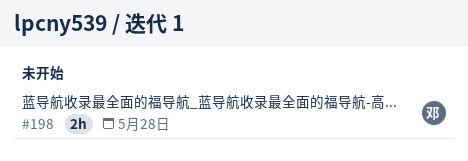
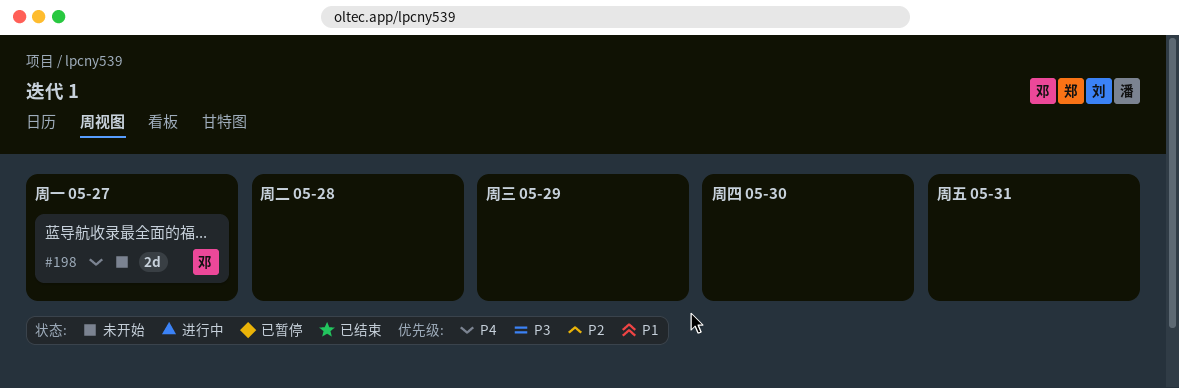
#198, estimate: 2h -> 2d
#198, due: May 28 -> May 27

